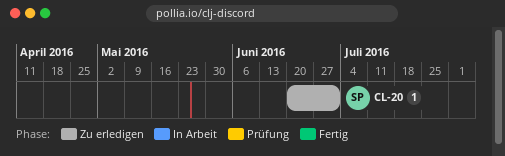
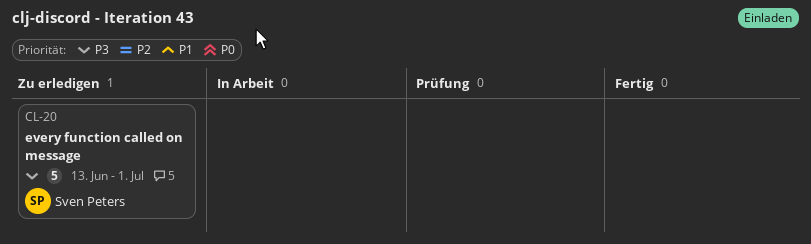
CL-20, estimate: 1 -> 5
CL-20, start: Jun 20 -> Jun 13

